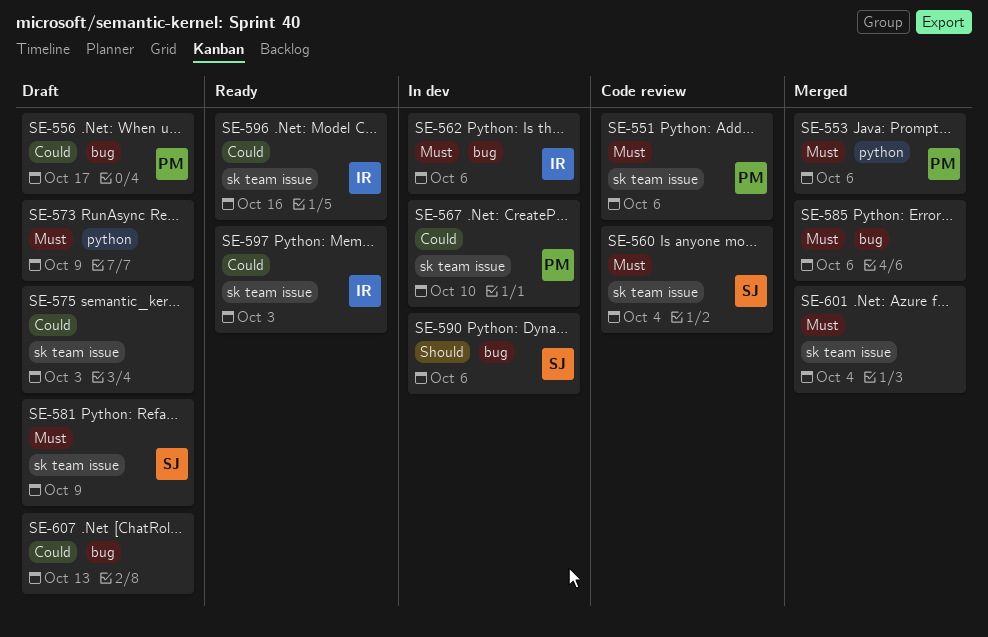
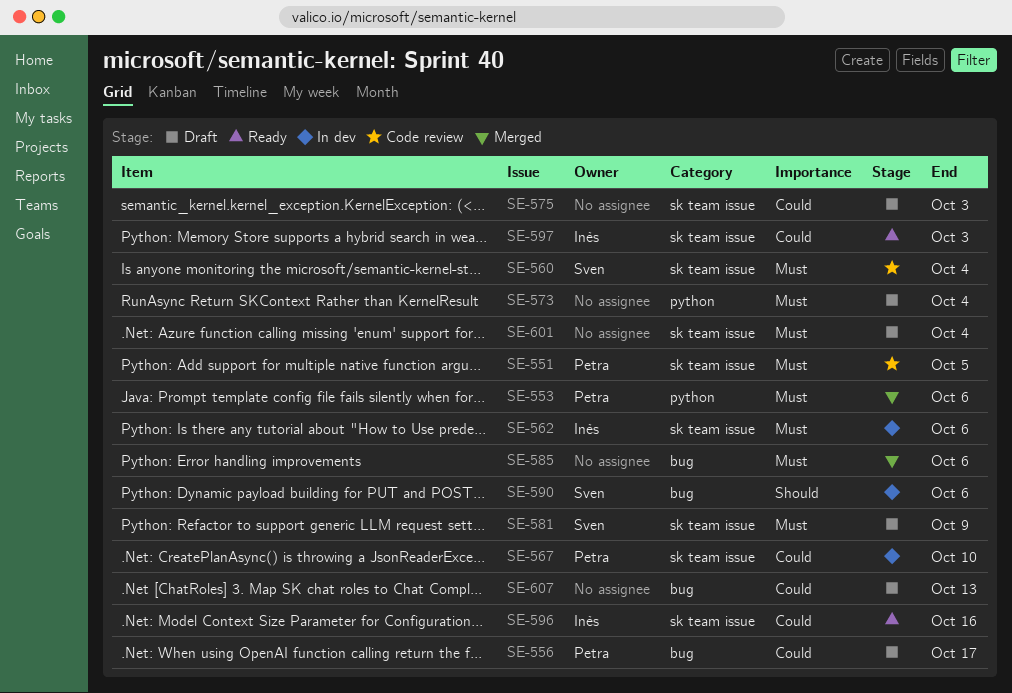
SE-551, due: Oct 6 -> Oct 5
SE-562, label: bug -> sk team issue
SE-573, due: Oct 9 -> Oct 4
SE-601, status: Merged -> Draft

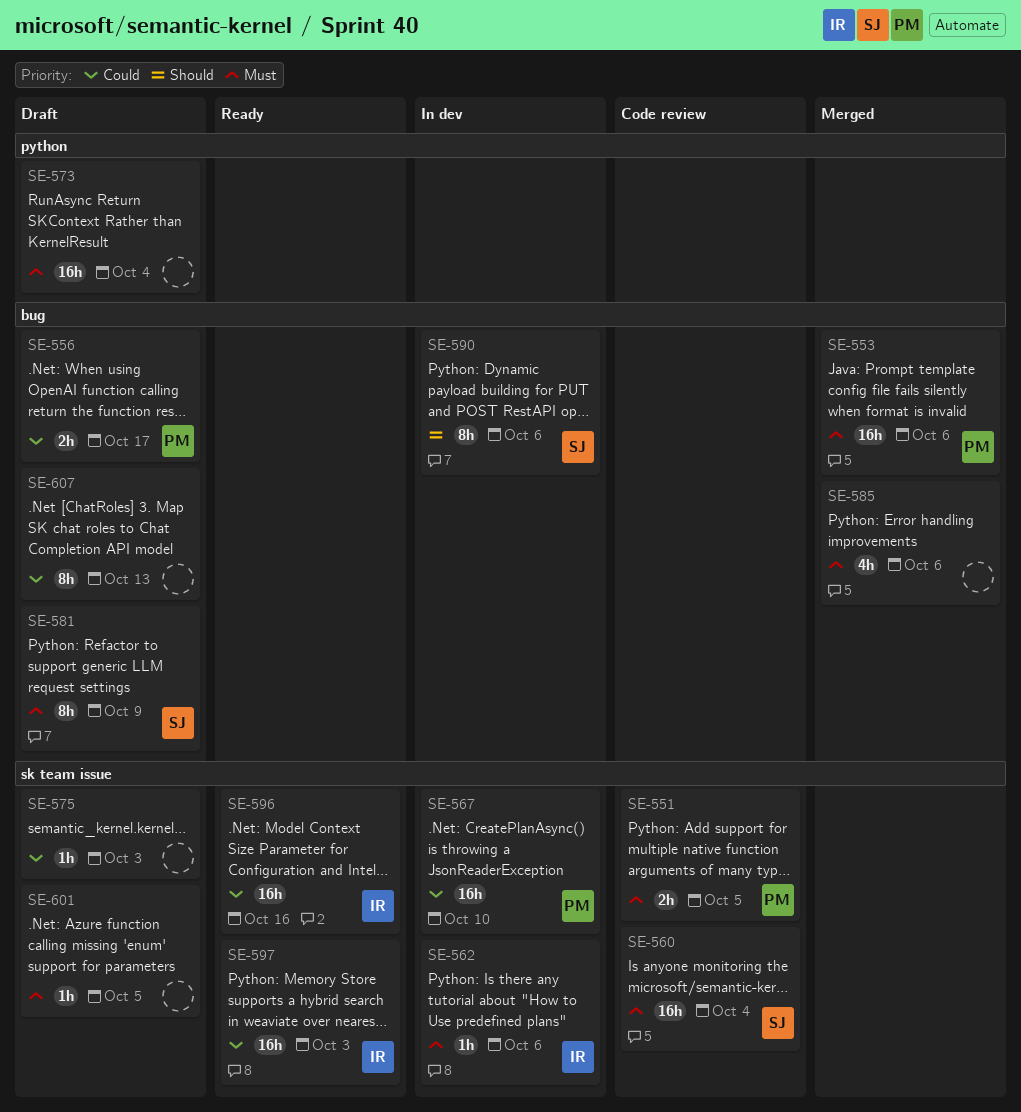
SE-553, label: python -> bug
SE-581, label: sk team issue -> bug
SE-601, due: Oct 4 -> Oct 5

